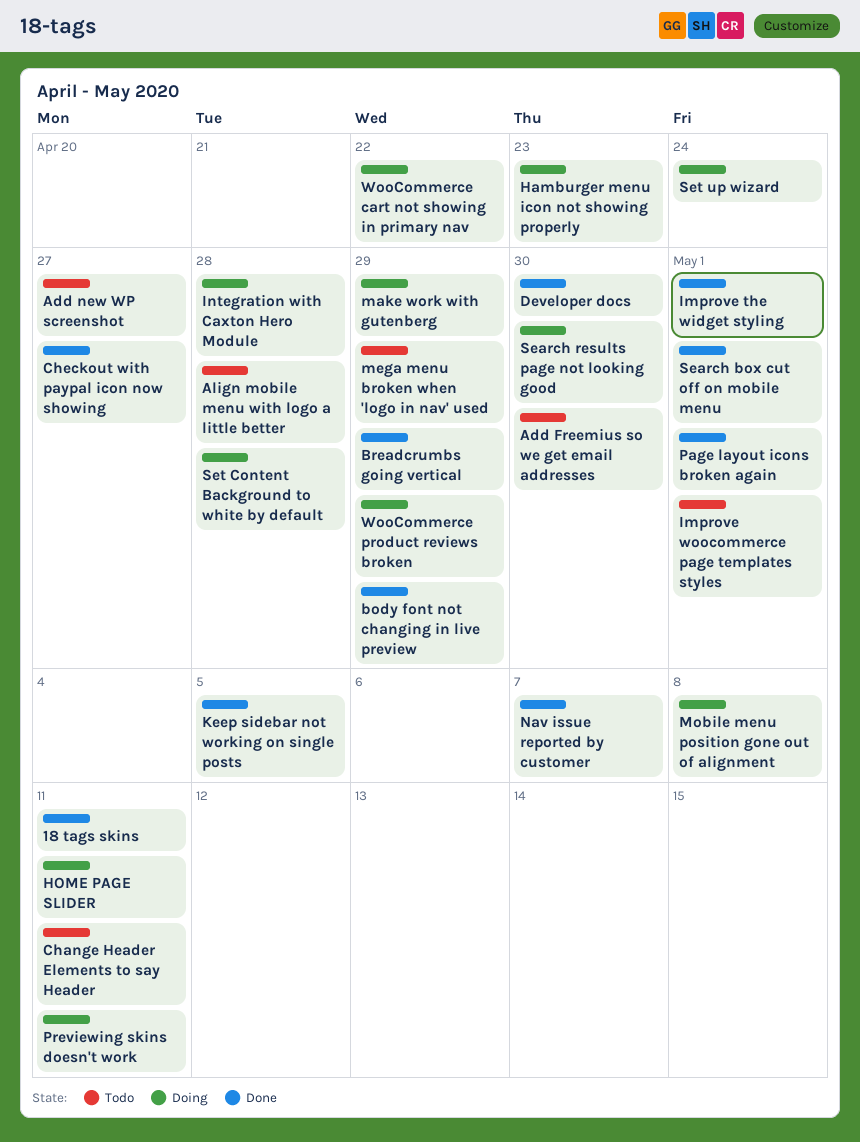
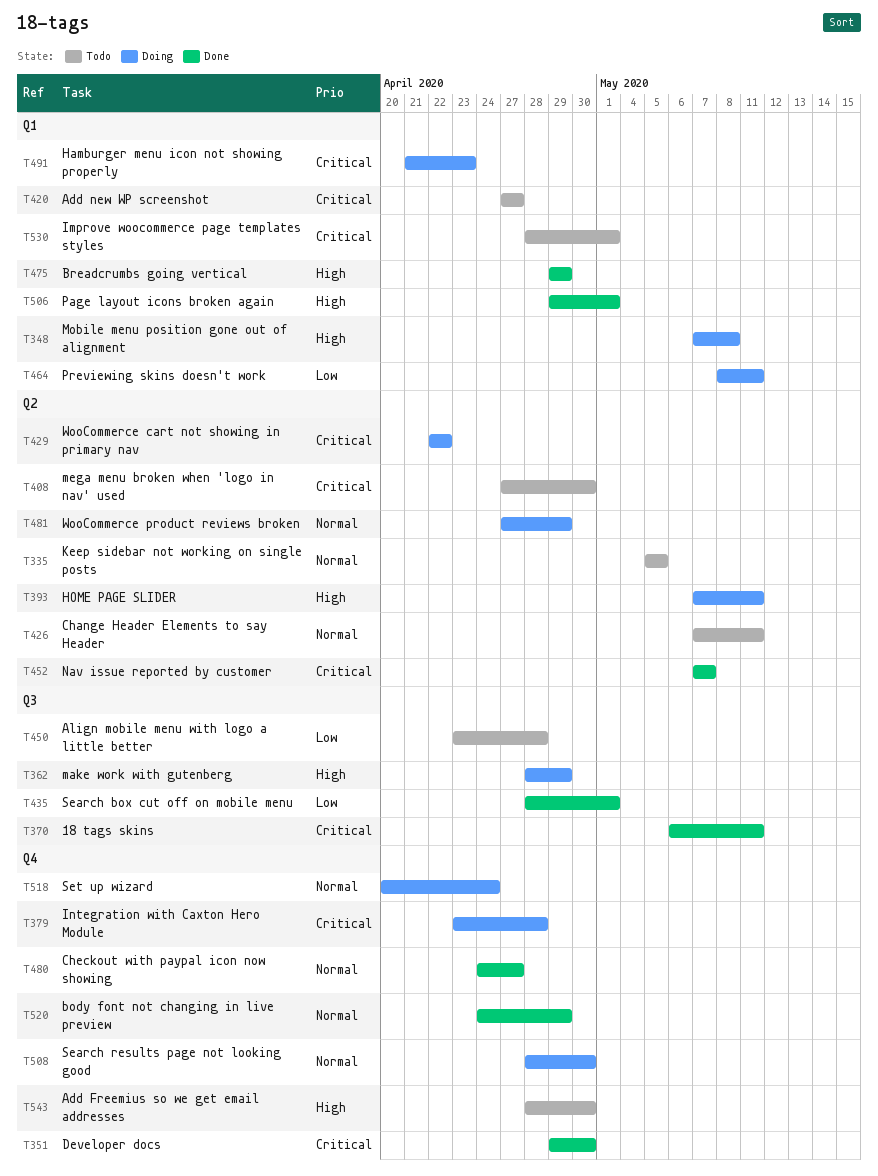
Improve the widget styling: present -> none
Keep sidebar not working on single posts, status: Done -> Todo
mega menu broken when 'logo in nav' used, due: Apr 29 -> Apr 30
Set Content Background to white by default: present -> none

